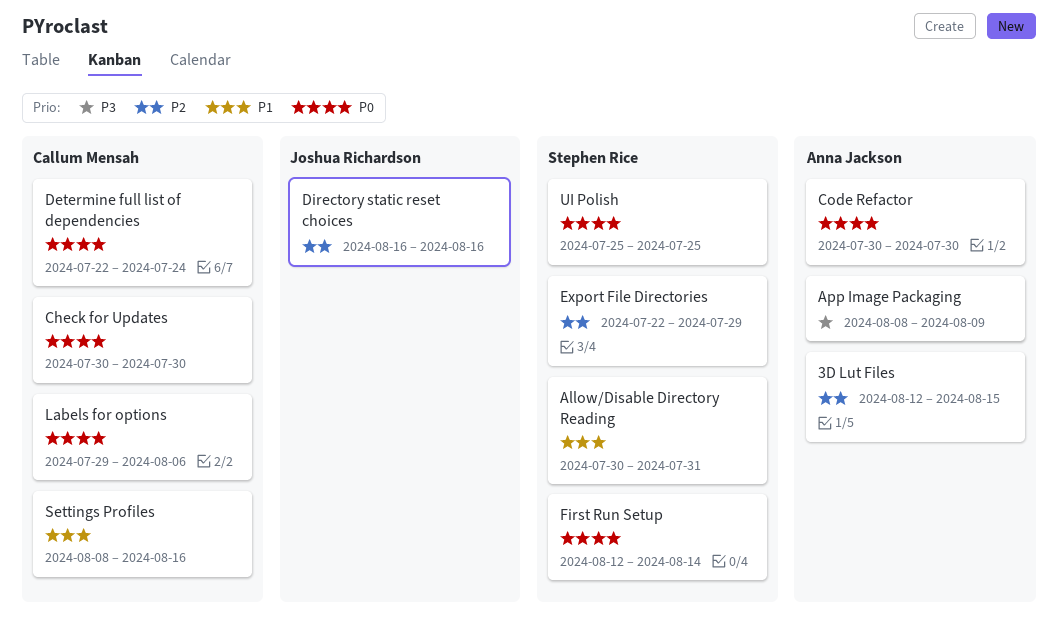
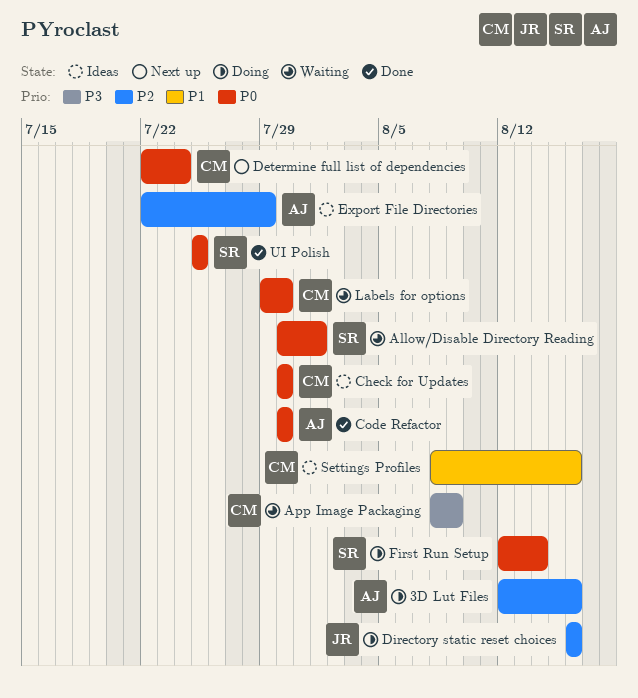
3D Lut Files, due: Aug 15 -> Aug 16
Allow/Disable Directory Reading, priority: P1 -> P0
Allow/Disable Directory Reading, due: Jul 31 -> Aug 1
App Image Packaging, owner: Anna Jackson -> Callum Mensah
Export File Directories, owner: Stephen Rice -> Anna Jackson
Labels for options, due: Aug 6 -> Jul 30

